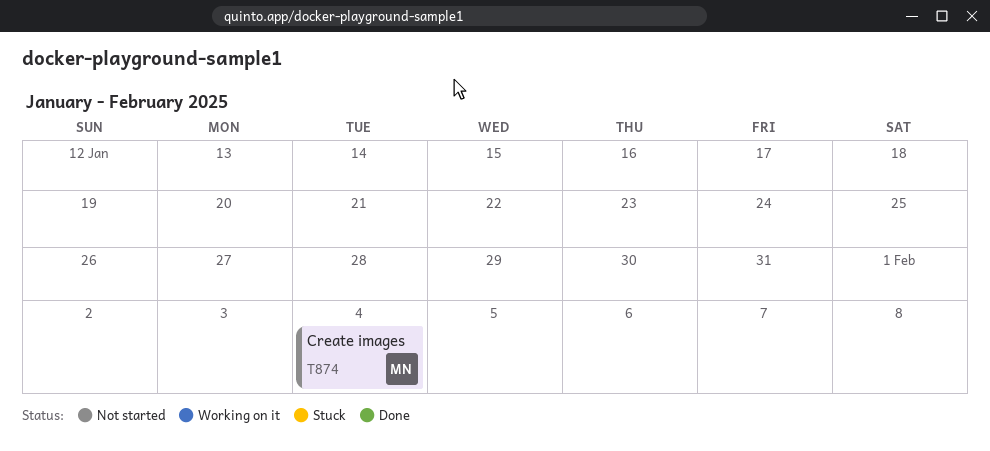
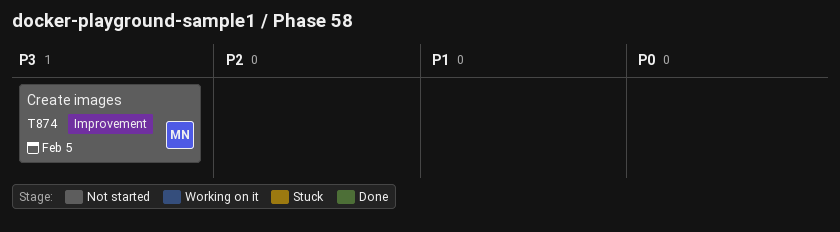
T874, due: Feb 4 -> Feb 5

